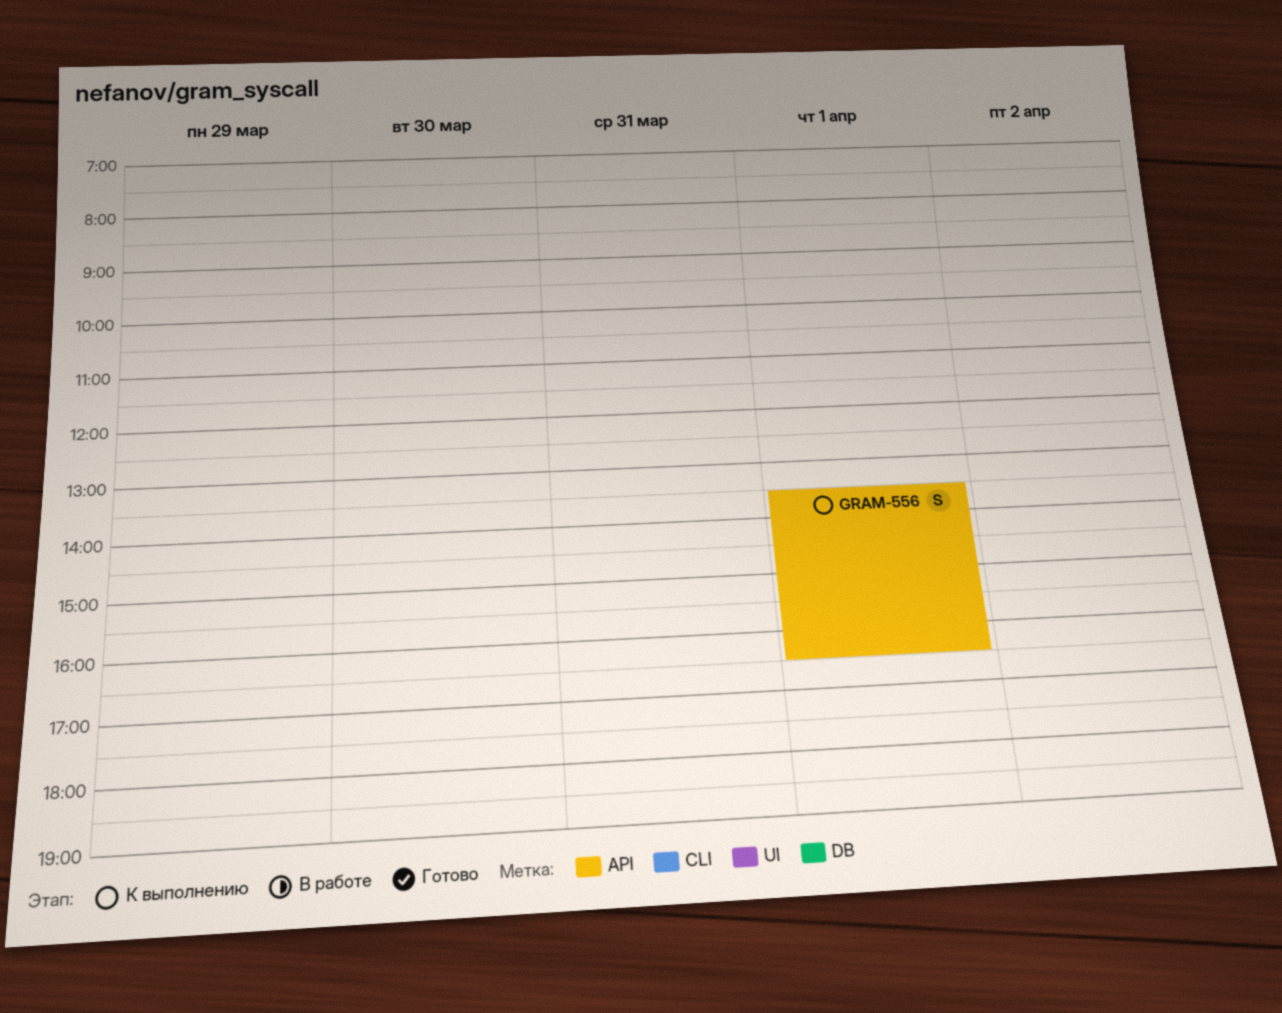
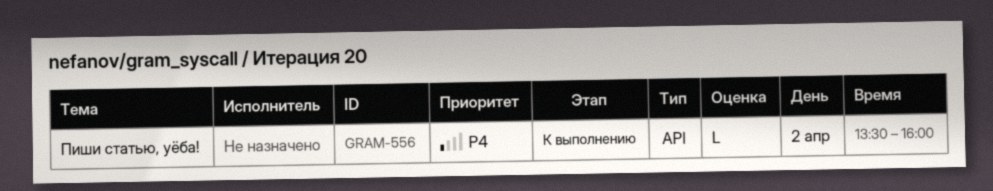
GRAM-556, estimate: S -> L
GRAM-556, day: Apr 1 -> Apr 2
GRAM-556, ends: 16:30 -> 16:00

